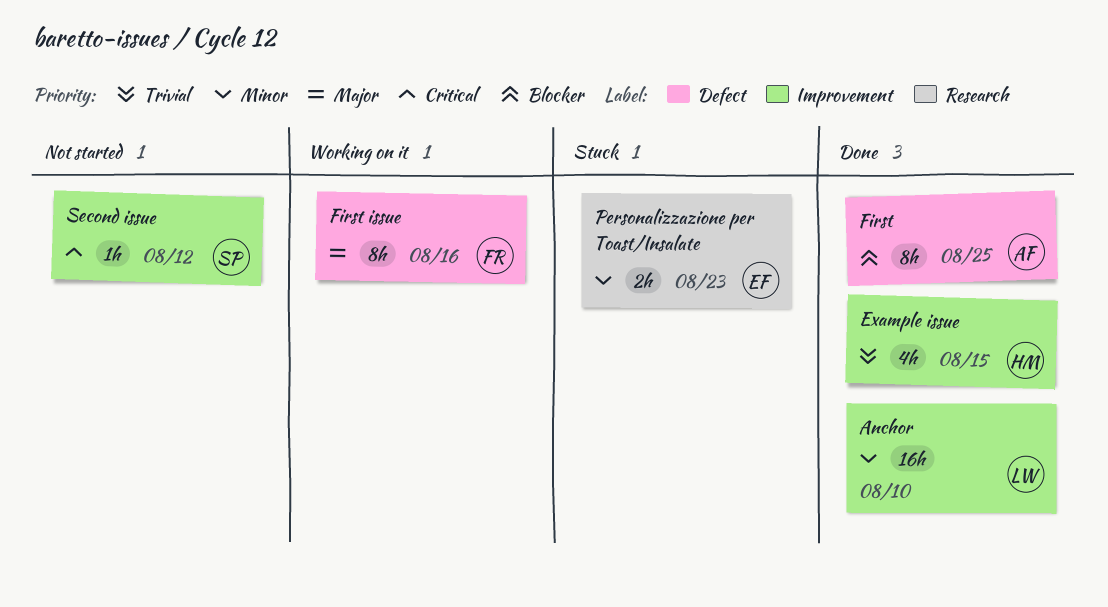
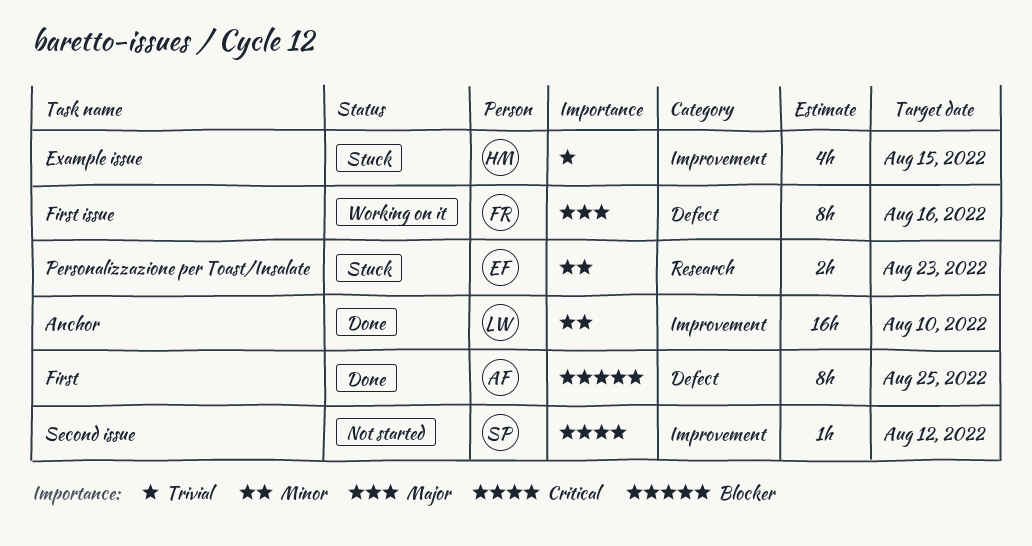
Example issue, status: Done -> Stuck

